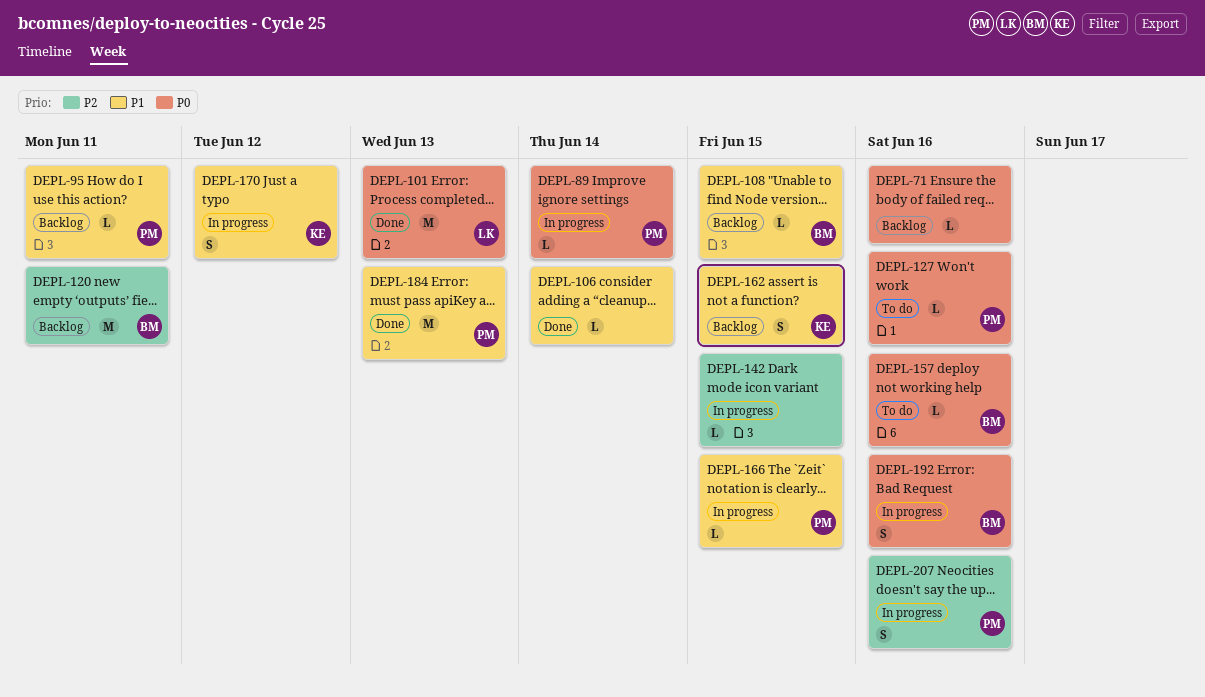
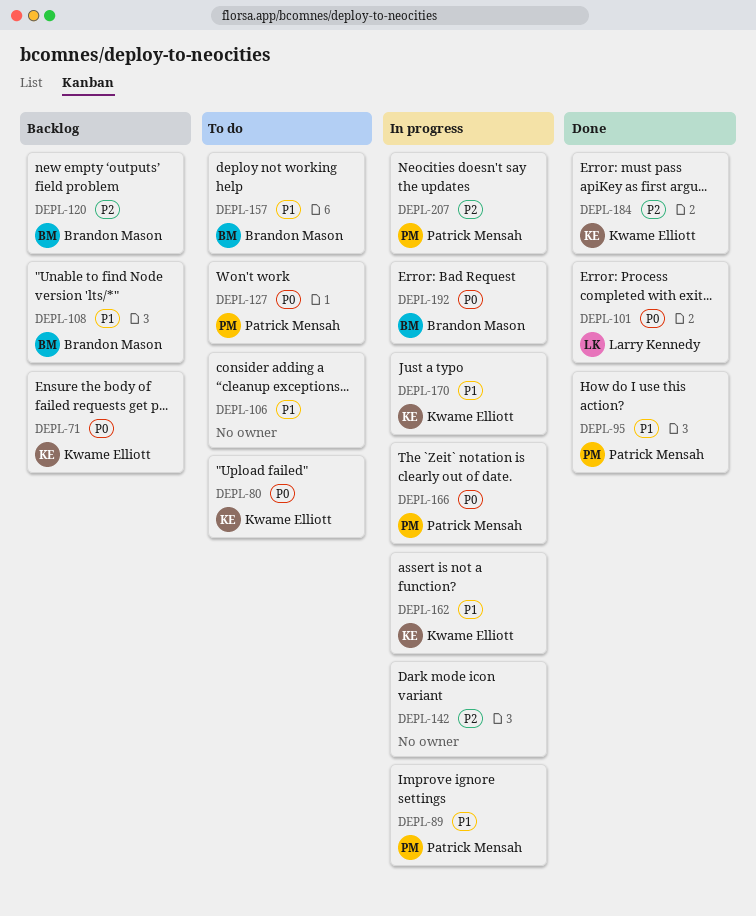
DEPL-71, owner: none -> Kwame Elliott
DEPL-80: none -> present
DEPL-89, priority: P0 -> P1
DEPL-95, status: Backlog -> Done
DEPL-106, status: Done -> To do
DEPL-157, priority: P0 -> P1
DEPL-162, status: Backlog -> In progress
DEPL-166, priority: P1 -> P0
DEPL-184, owner: Patrick Mensah -> Kwame Elliott
DEPL-184, priority: P1 -> P2

